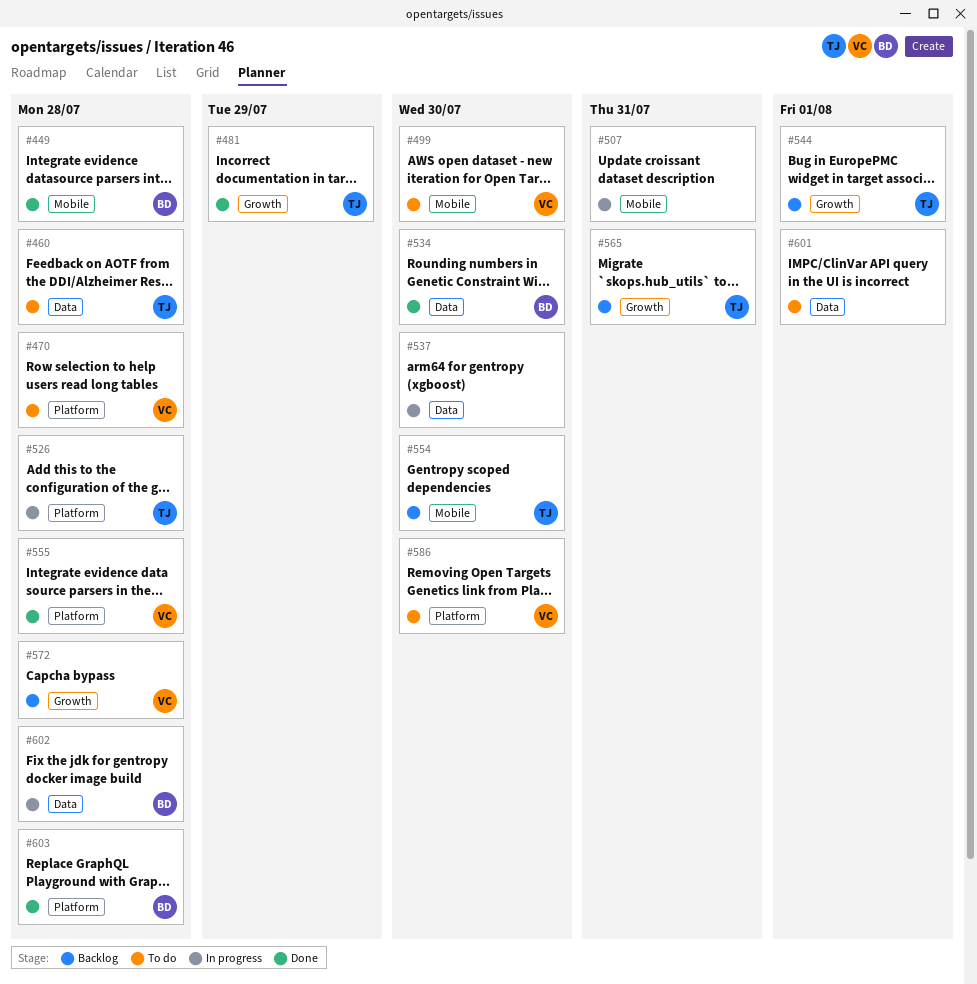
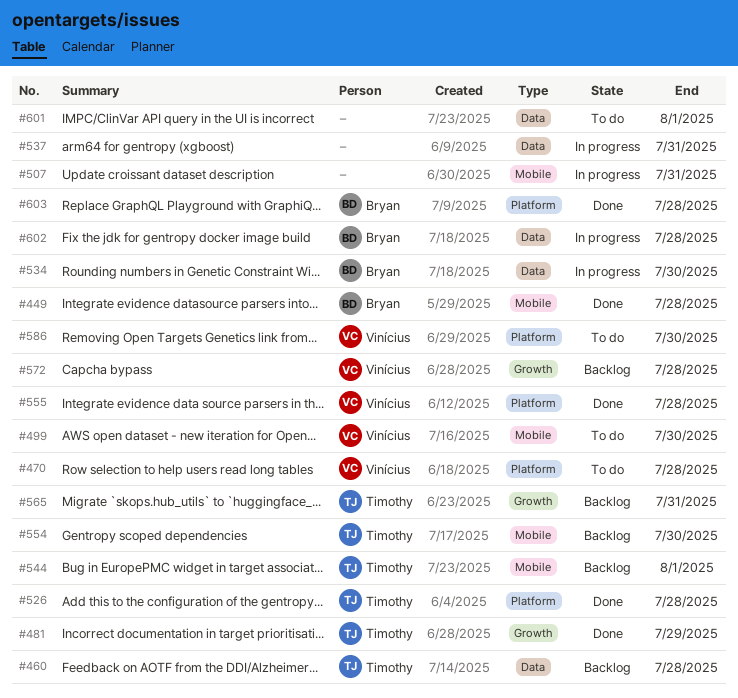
#460, status: To do -> Backlog
#526, status: In progress -> Done
#534, status: Done -> In progress
#537, due: Jul 30 -> Jul 31
#544, label: Growth -> Mobile

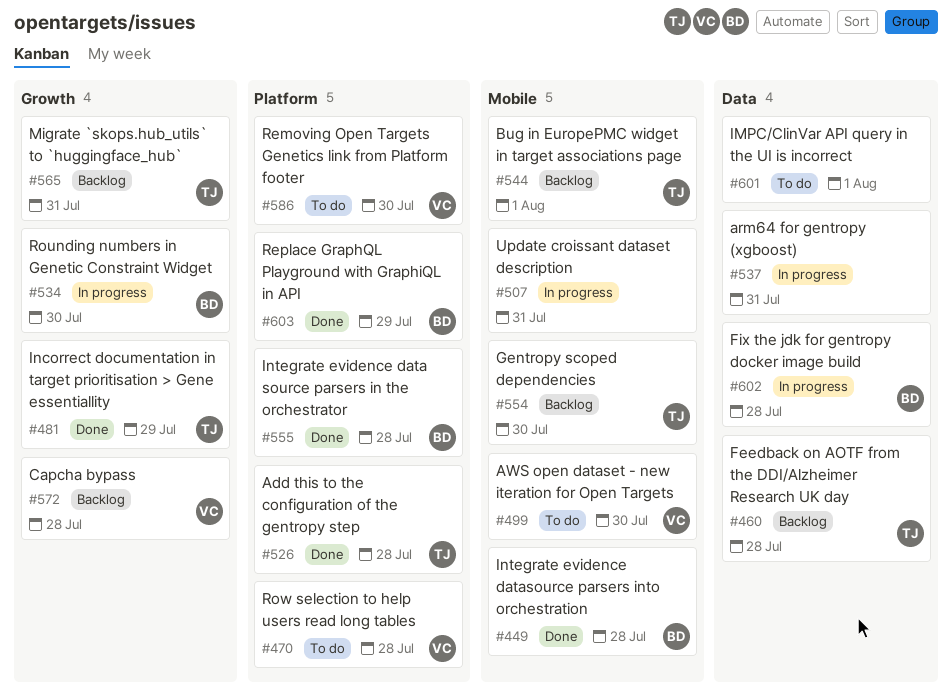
#534, label: Data -> Growth
#555, owner: Vinícius -> Bryan
#603, due: Jul 28 -> Jul 29

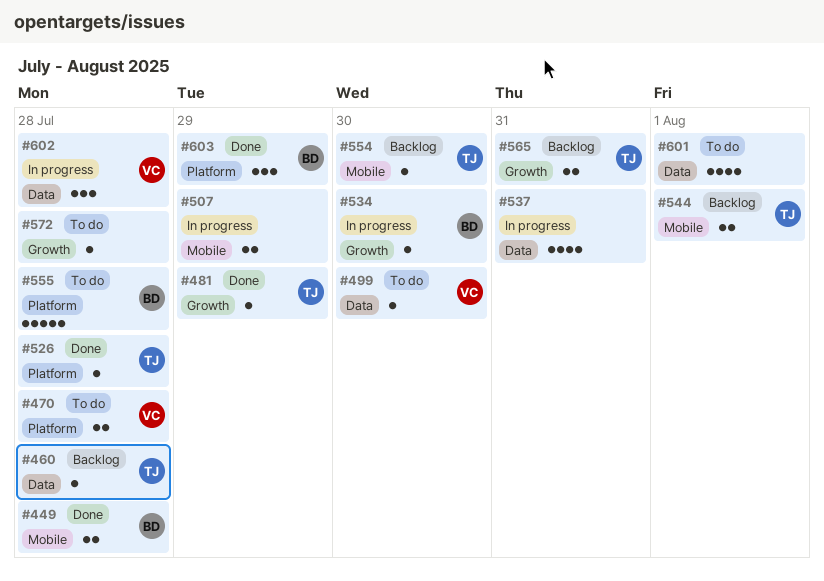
#499, label: Mobile -> Data
#507, due: Jul 31 -> Jul 29
#555, status: Done -> To do
#572, status: Backlog -> To do
#572, owner: VC -> none
#586: present -> none
#602, owner: BD -> VC

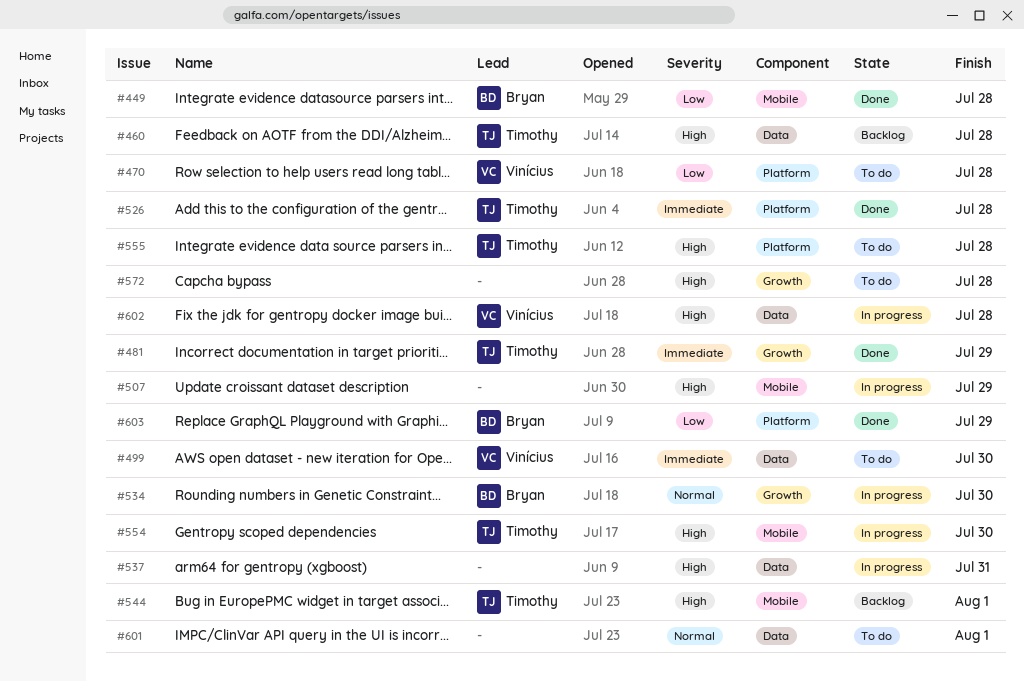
#554, status: Backlog -> In progress
#555, owner: Bryan -> Timothy
#565: present -> none

